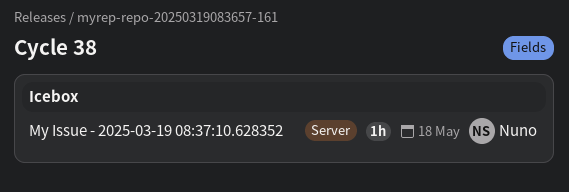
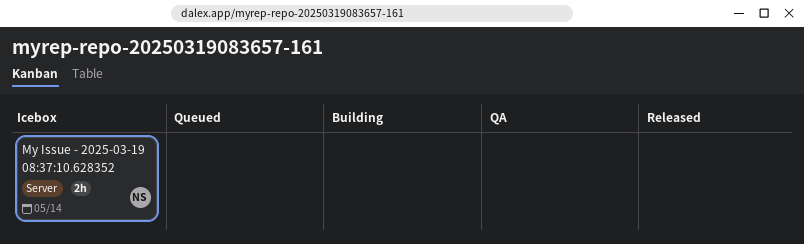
My Issue - 2025-03-19 08:37:10.628352, estimate: 1h -> 2h
My Issue - 2025-03-19 08:37:10.628352, due: May 18 -> May 14

